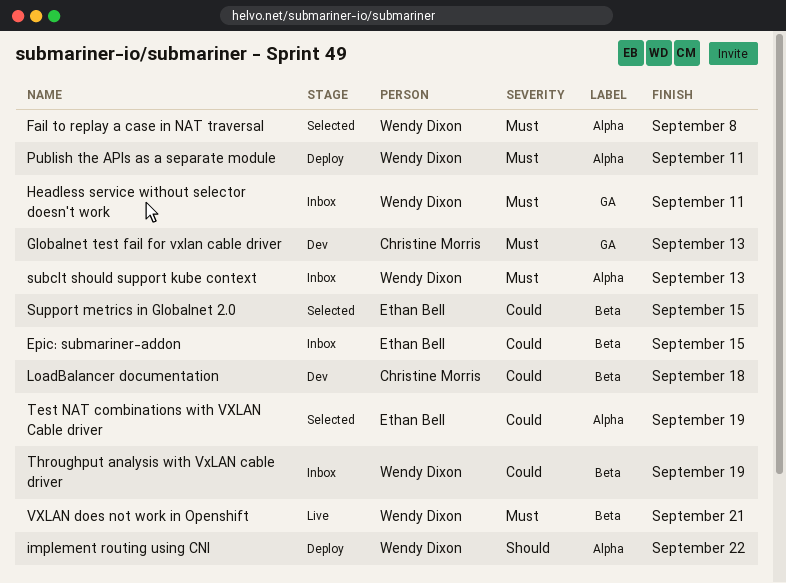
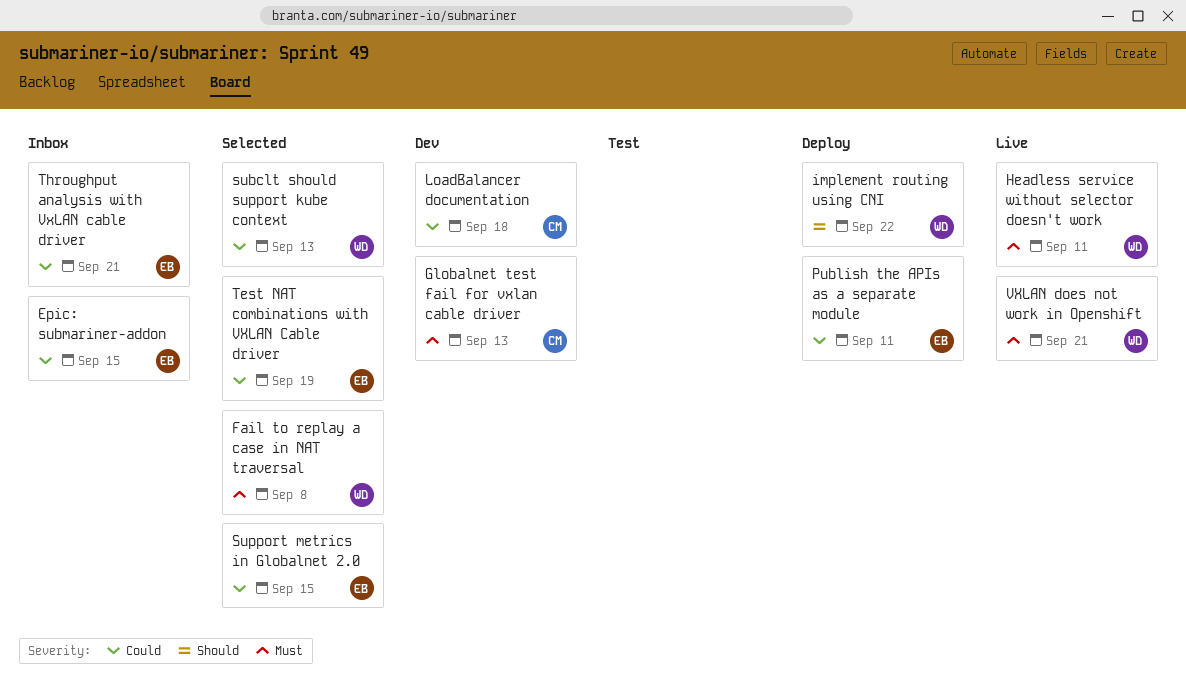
Headless service without selector doesn't work, status: Inbox -> Live
Publish the APIs as a separate module, owner: Wendy Dixon -> Ethan Bell
Publish the APIs as a separate module, priority: Must -> Could
subclt should support kube context, status: Inbox -> Selected
subclt should support kube context, priority: Must -> Could
Throughput analysis with VxLAN cable driver, owner: Wendy Dixon -> Ethan Bell
Throughput analysis with VxLAN cable driver, due: Sep 19 -> Sep 21

